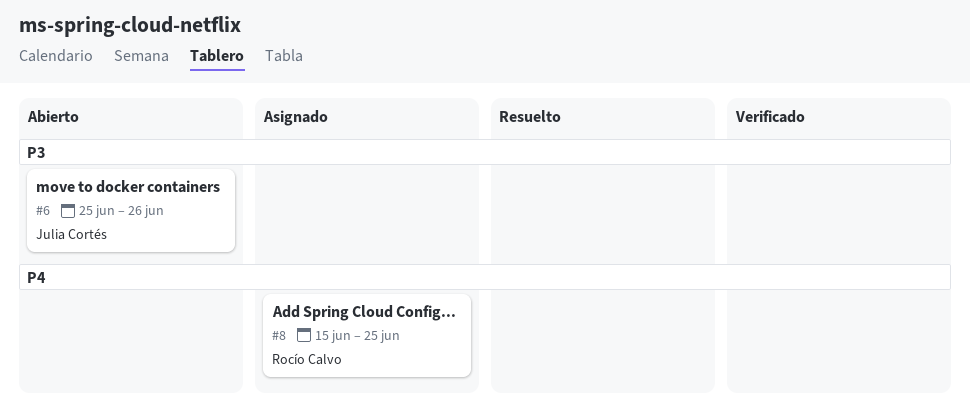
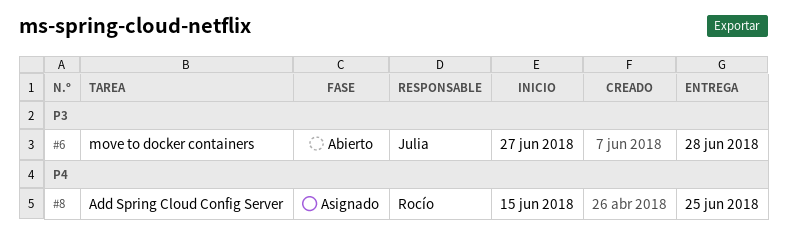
#6, start: Jun 25 -> Jun 27
#6, due: Jun 26 -> Jun 28

